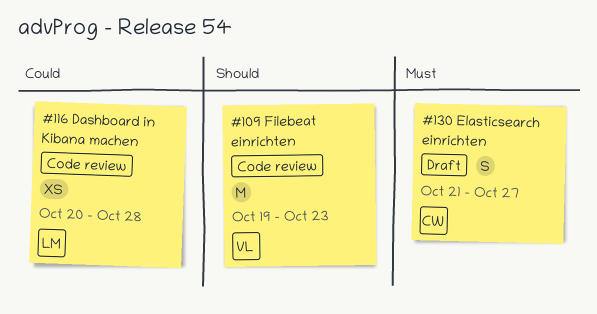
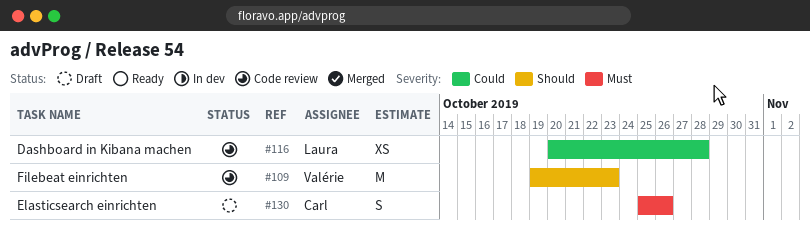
#130, start: Oct 21 -> Oct 25
#130, due: Oct 27 -> Oct 26

